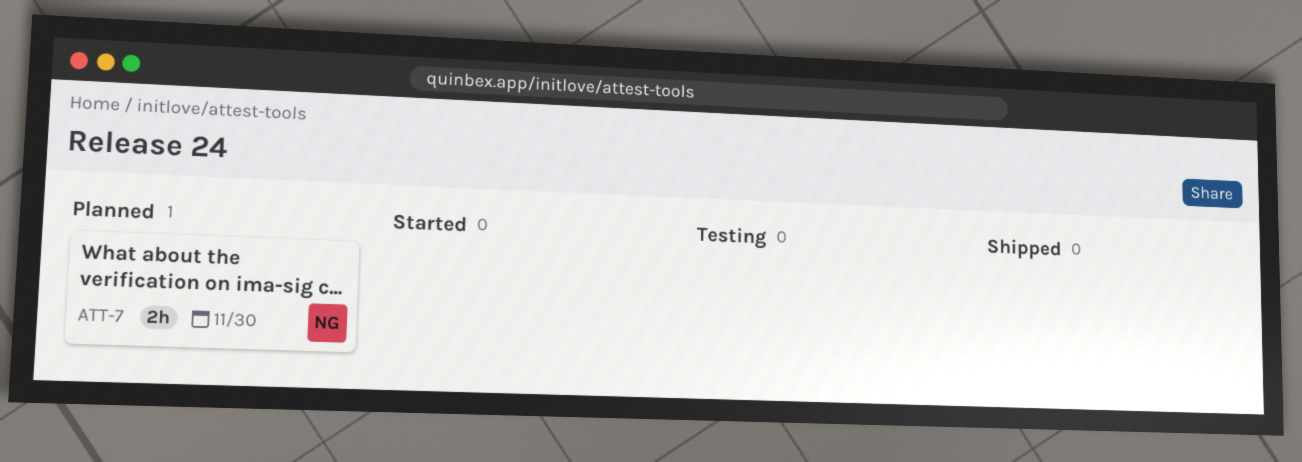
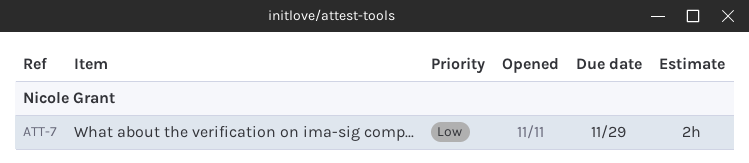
ATT-7, due: Nov 30 -> Nov 29

